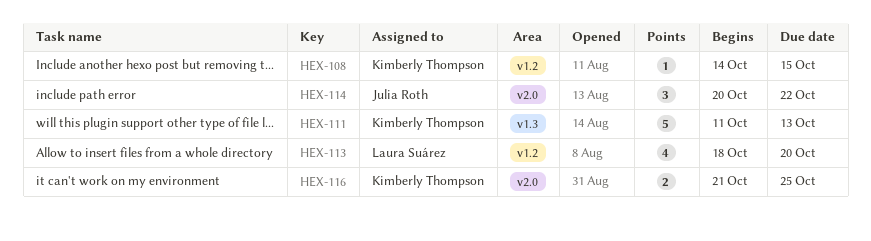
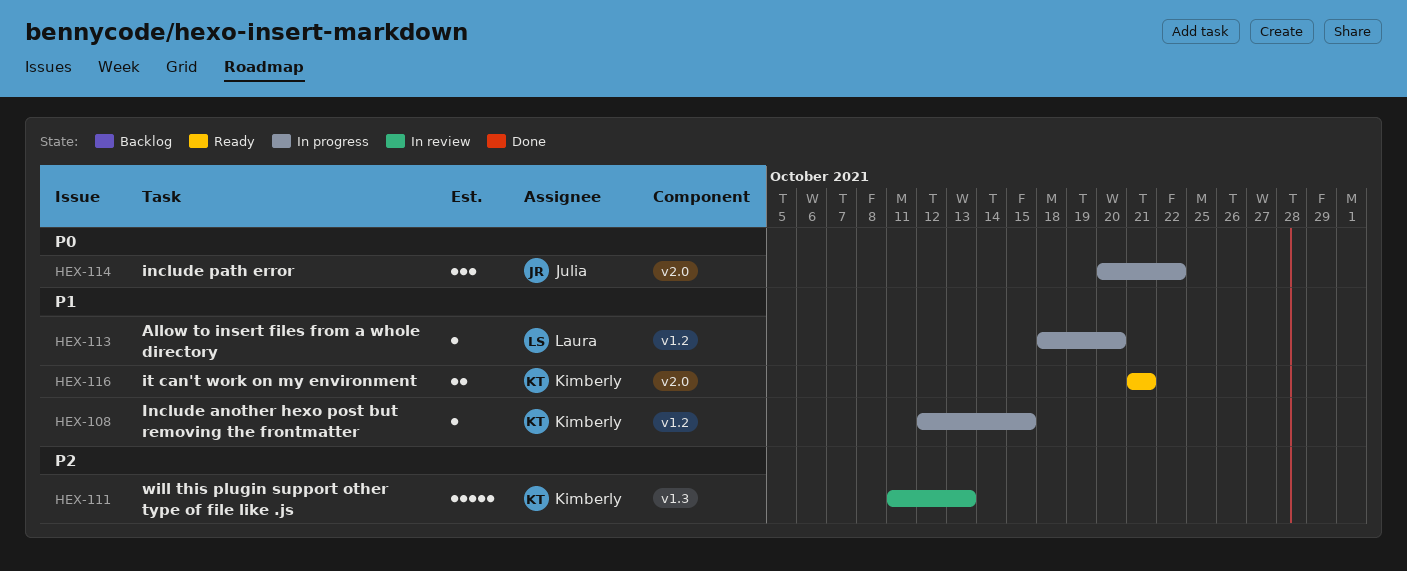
HEX-108, start: Oct 14 -> Oct 12
HEX-113, estimate: 4 -> 1
HEX-116, due: Oct 25 -> Oct 21

